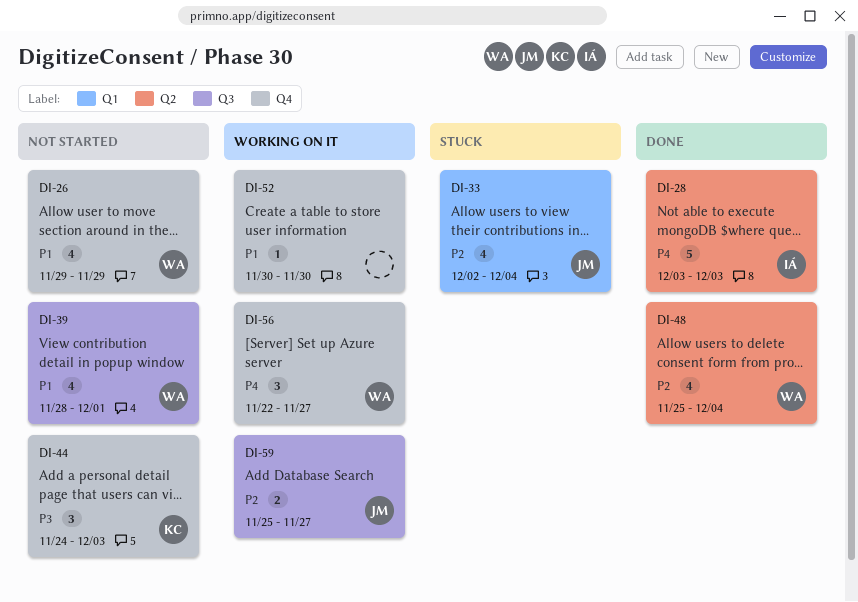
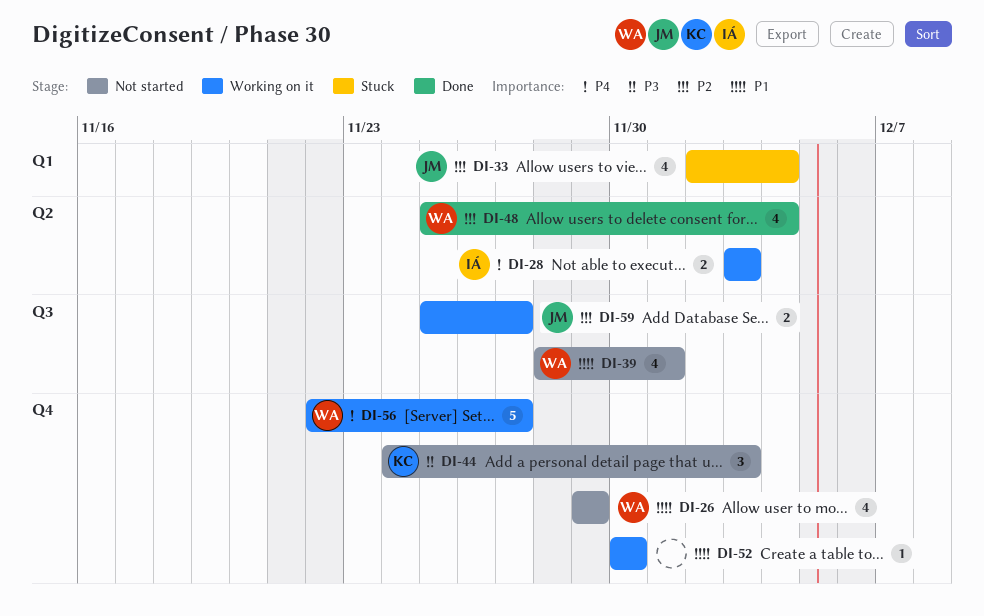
DI-28, status: Done -> Working on it
DI-28, estimate: 5 -> 2
DI-56, estimate: 3 -> 5

